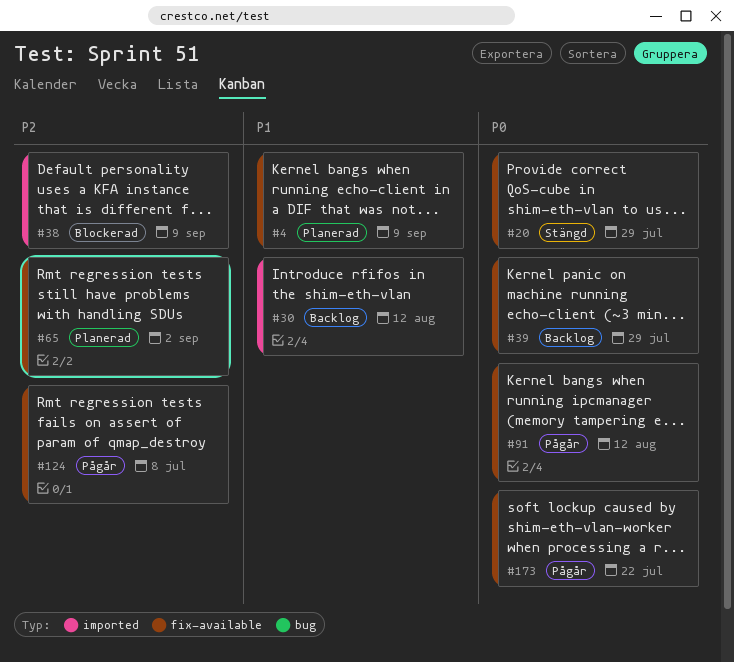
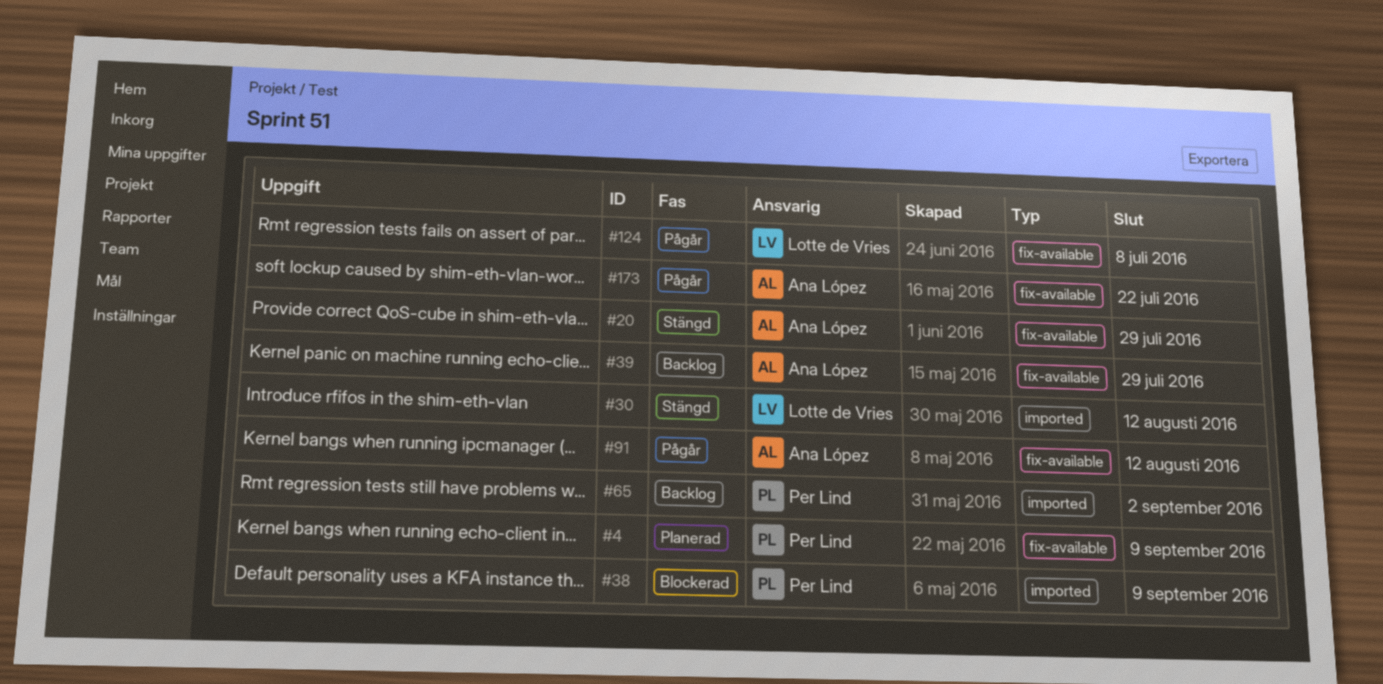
#30, status: Backlog -> Stängd
#65, status: Planerad -> Backlog
#65, label: fix-available -> imported

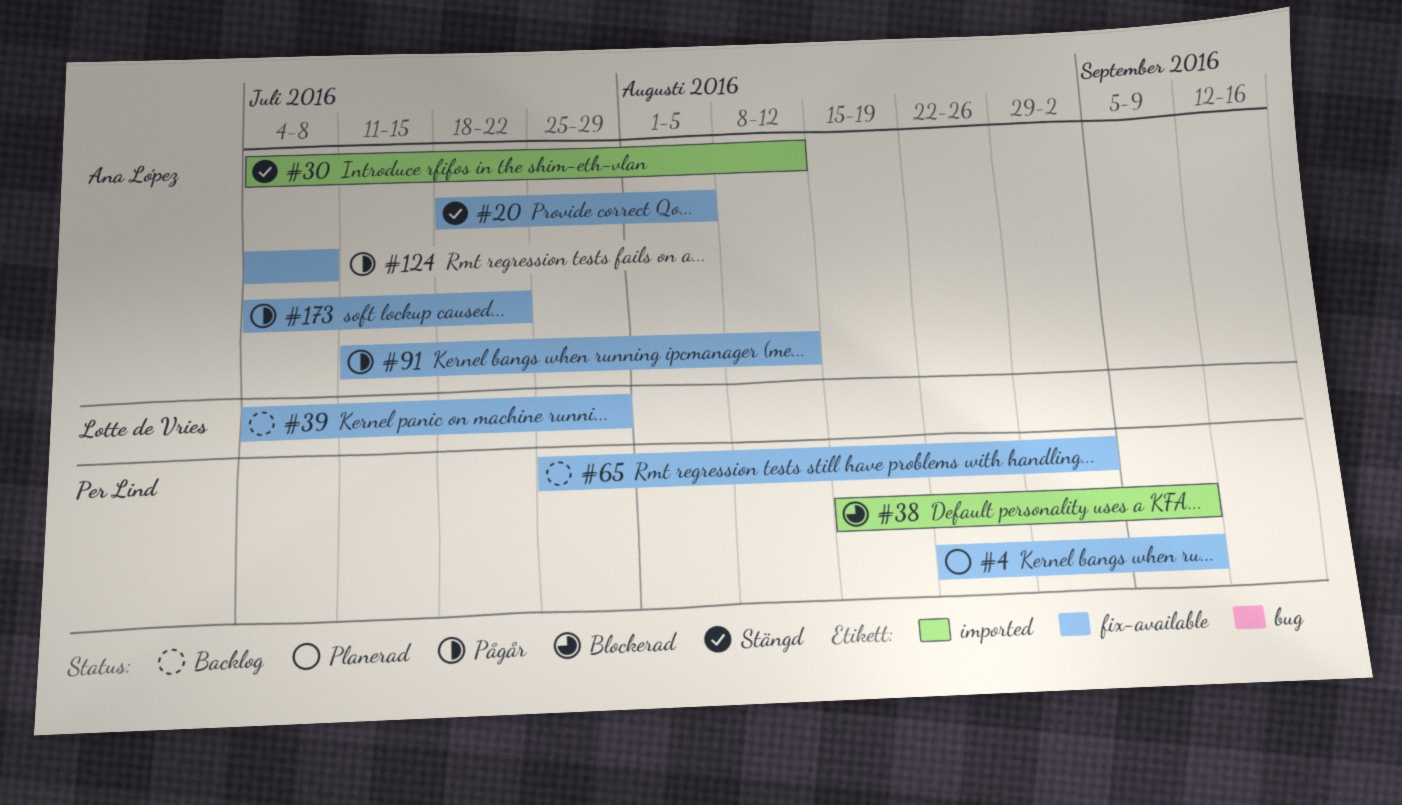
#20, due: Jul 29 -> Aug 5
#30, owner: Lotte de Vries -> Ana López
#39, owner: Ana López -> Lotte de Vries
#65, label: imported -> fix-available
#124, owner: Lotte de Vries -> Ana López

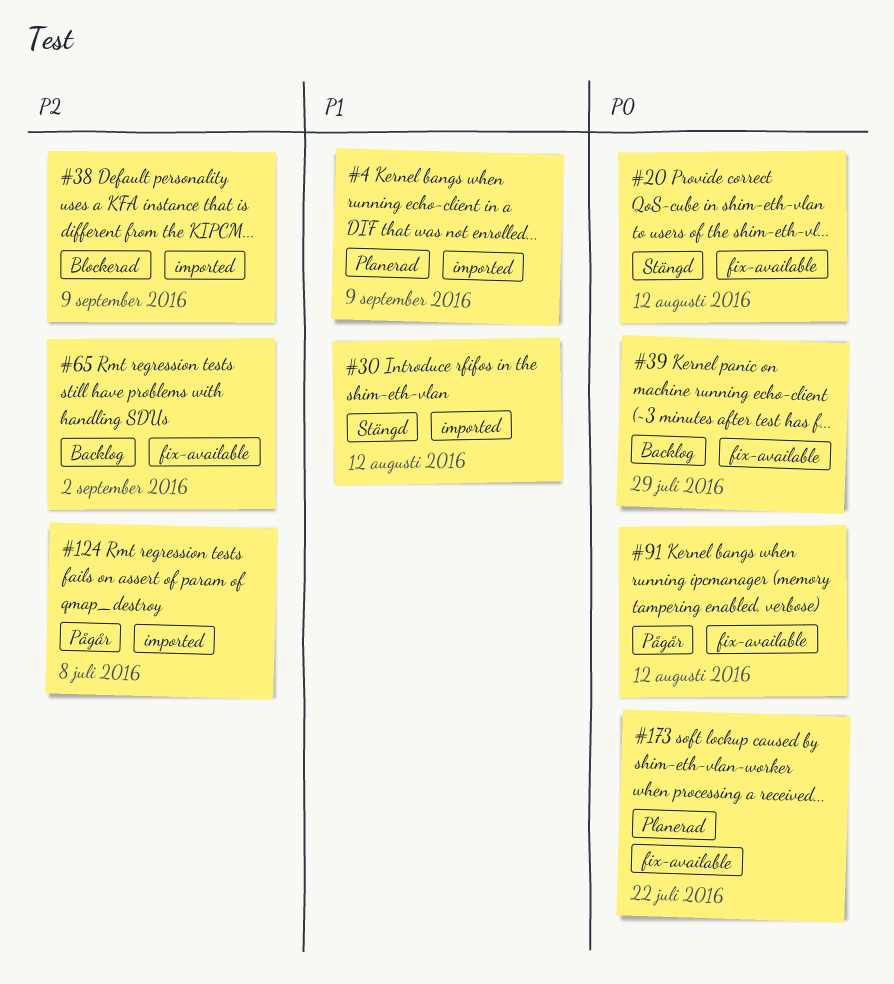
#4, label: fix-available -> imported
#20, due: Aug 5 -> Aug 12
#124, label: fix-available -> imported
#173, status: Pågår -> Planerad

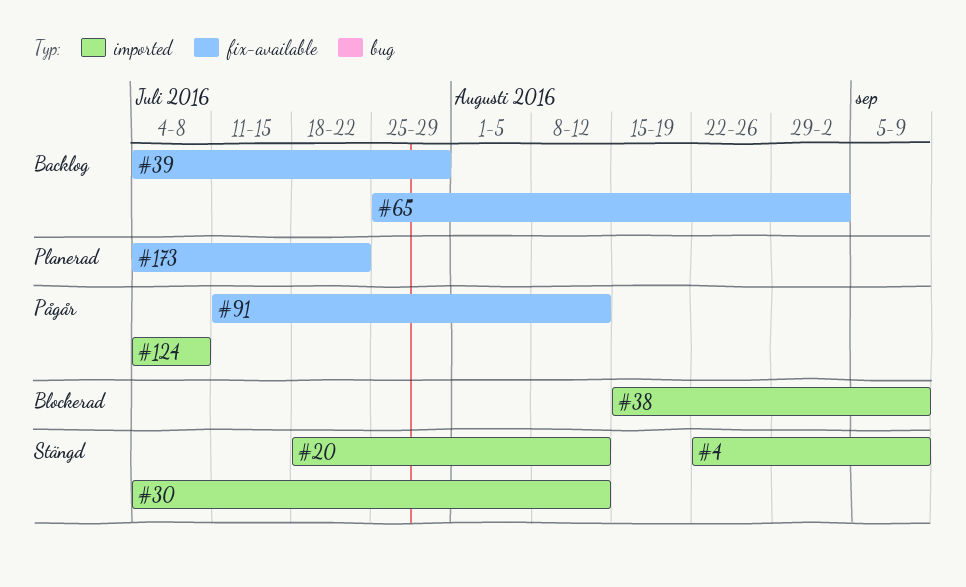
#4, status: Planerad -> Stängd
#20, label: fix-available -> imported

